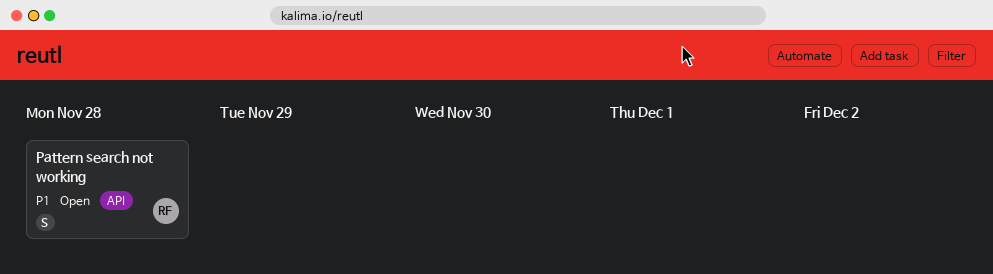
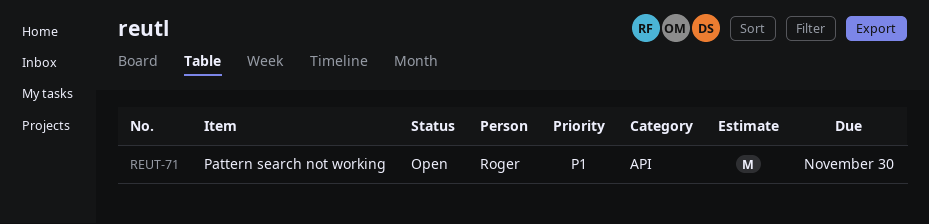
Pattern search not working, estimate: S -> M
Pattern search not working, due: Nov 28 -> Nov 30

